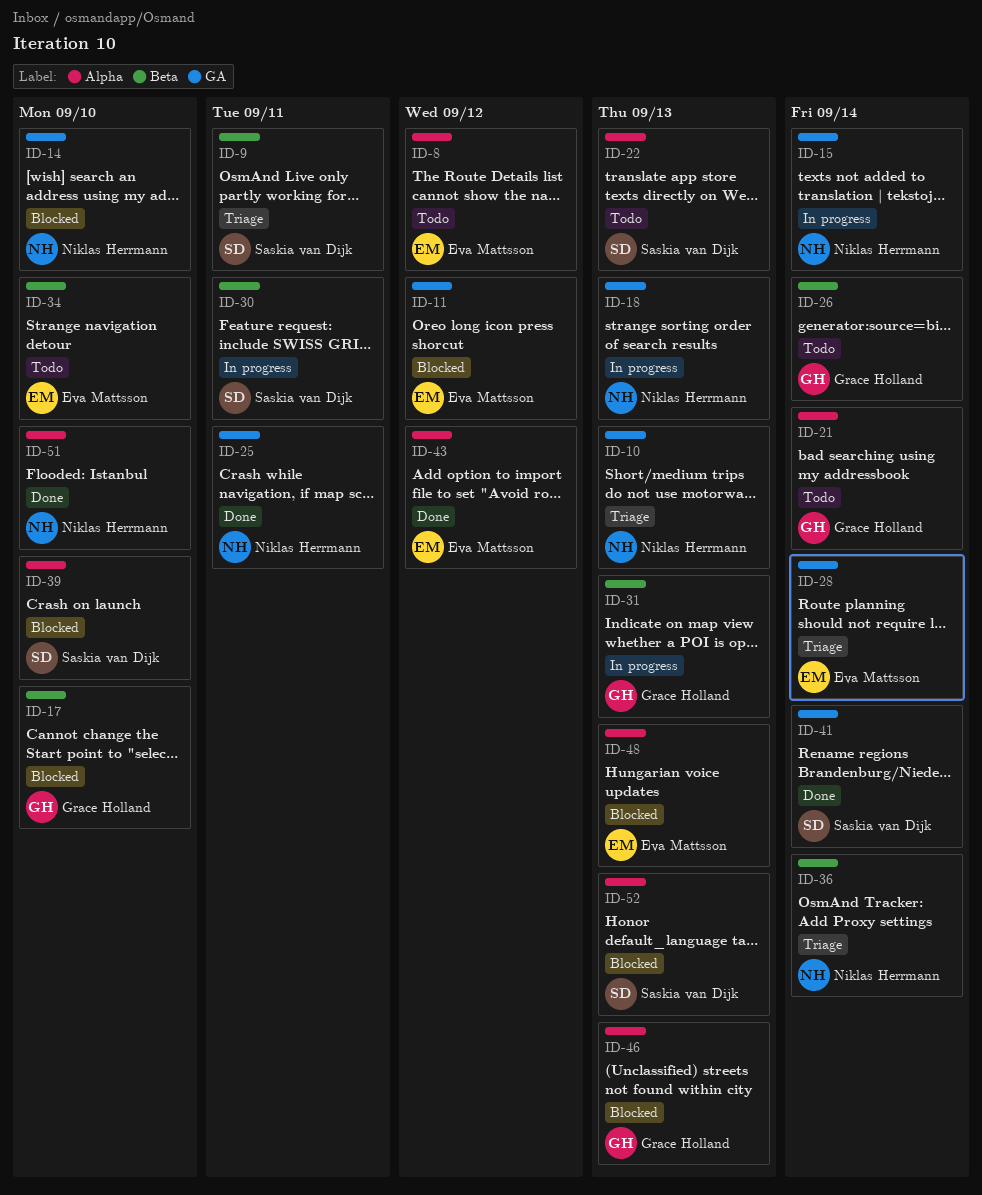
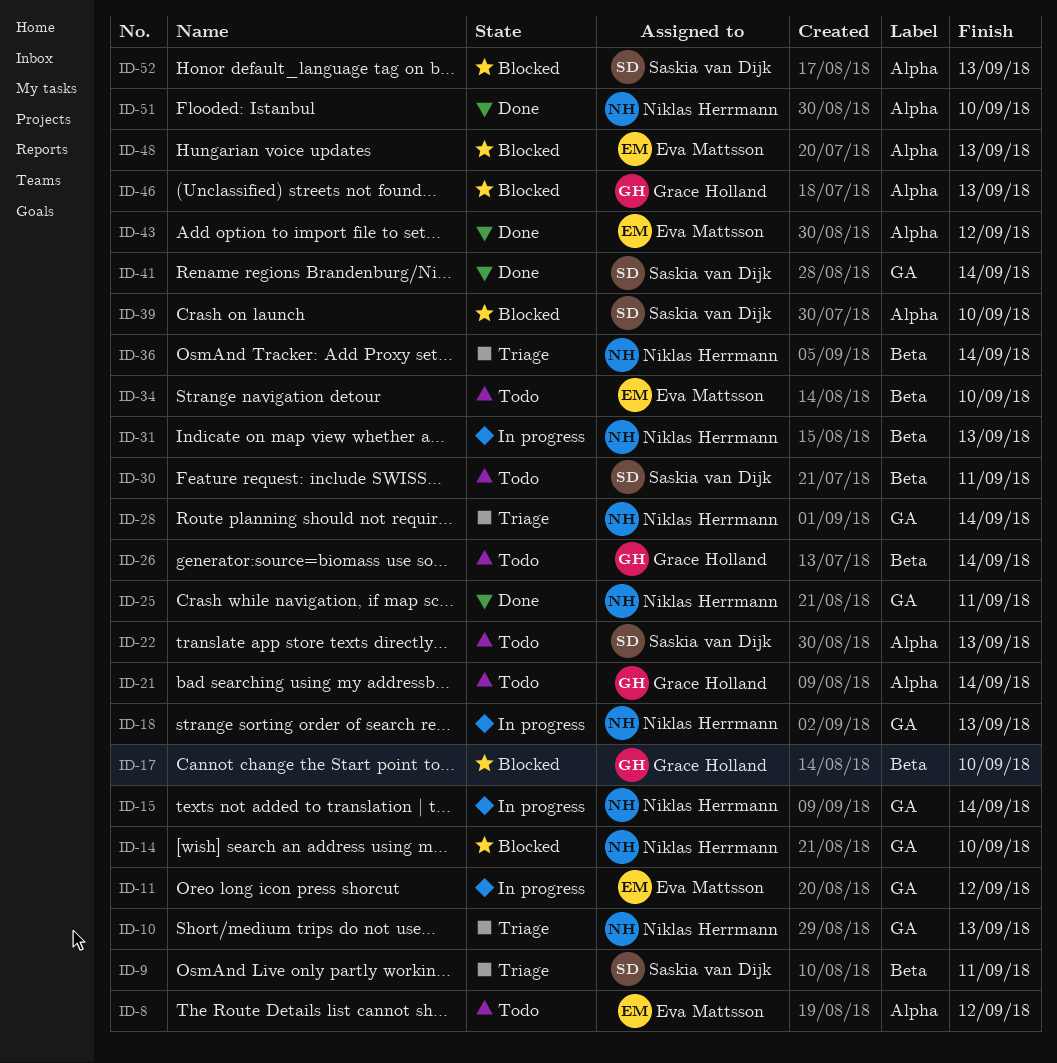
ID-11, status: Blocked -> In progress
ID-28, owner: Eva Mattsson -> Niklas Herrmann
ID-30, status: In progress -> Todo
ID-31, owner: Grace Holland -> Niklas Herrmann

